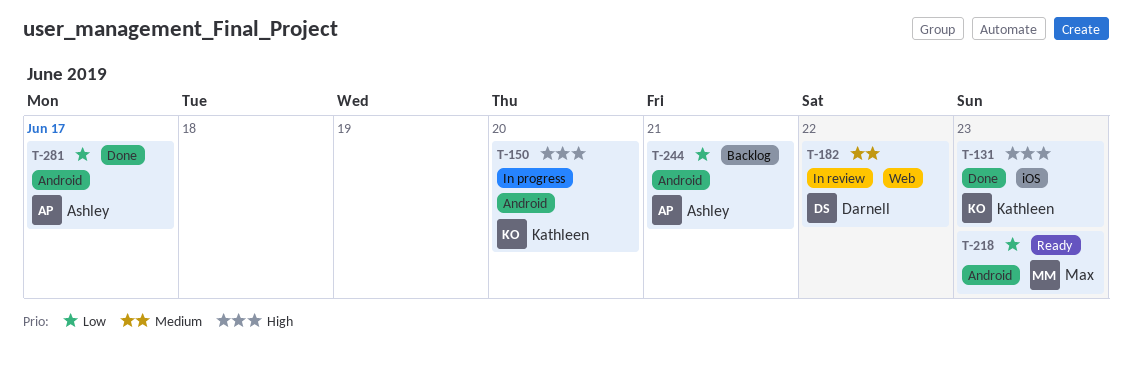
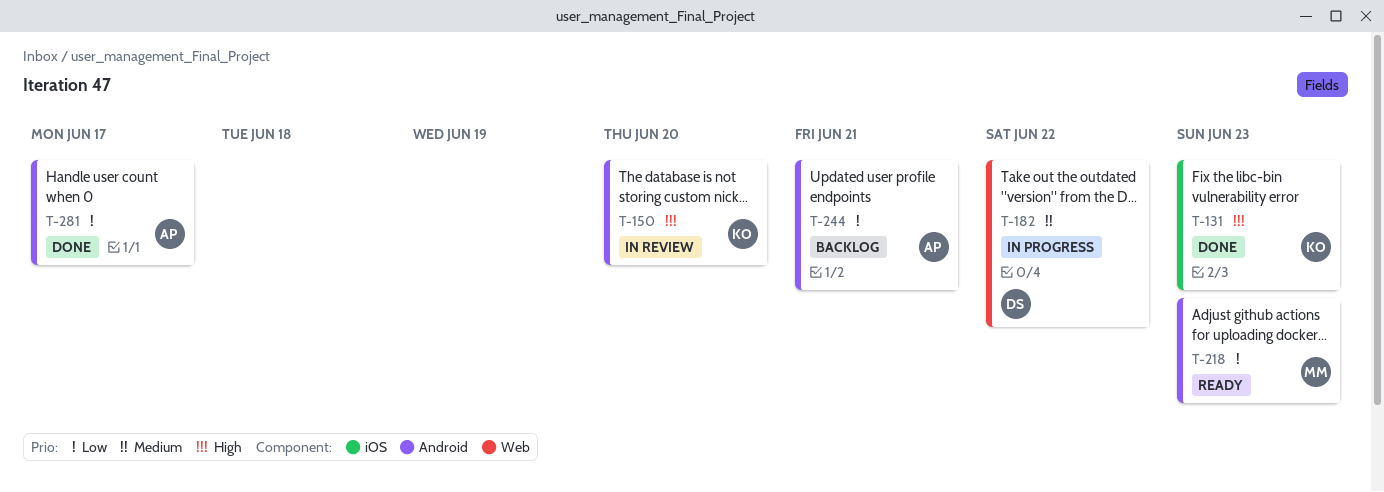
T-150, status: In progress -> In review
T-182, status: In review -> In progress

